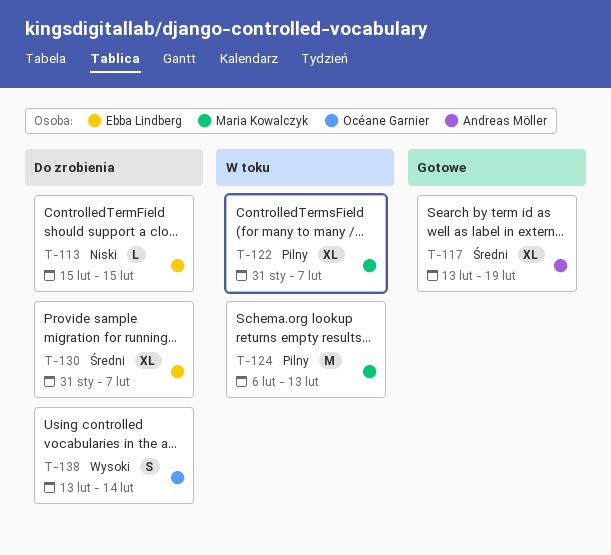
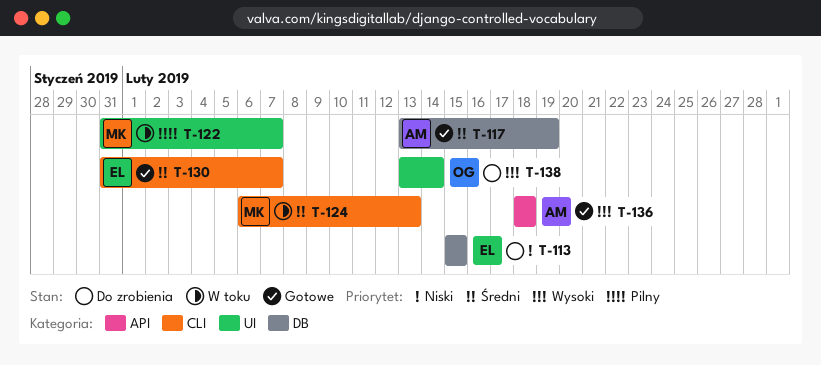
T-124, priority: Pilny -> Średni
T-130, status: Do zrobienia -> Gotowe
T-136: none -> present

